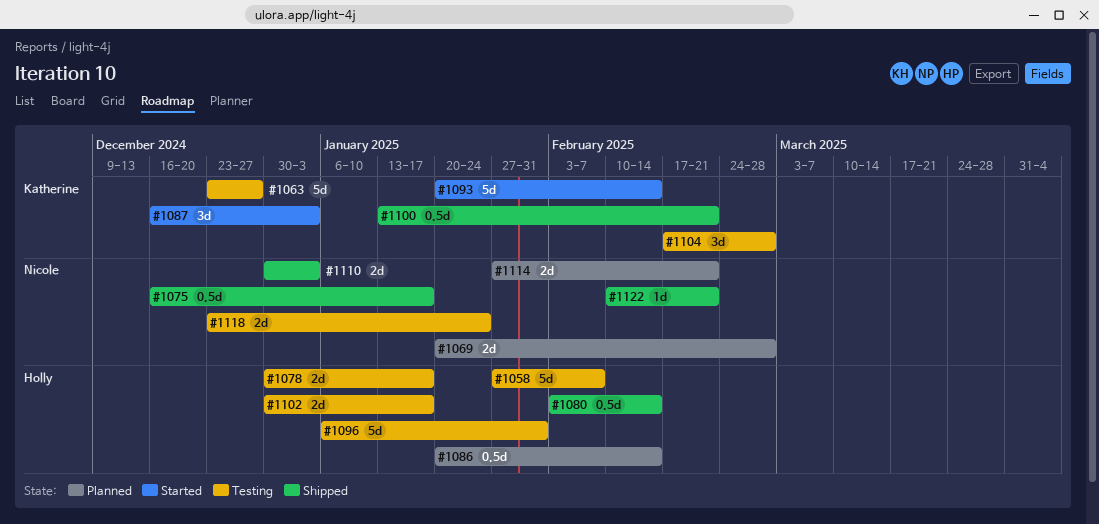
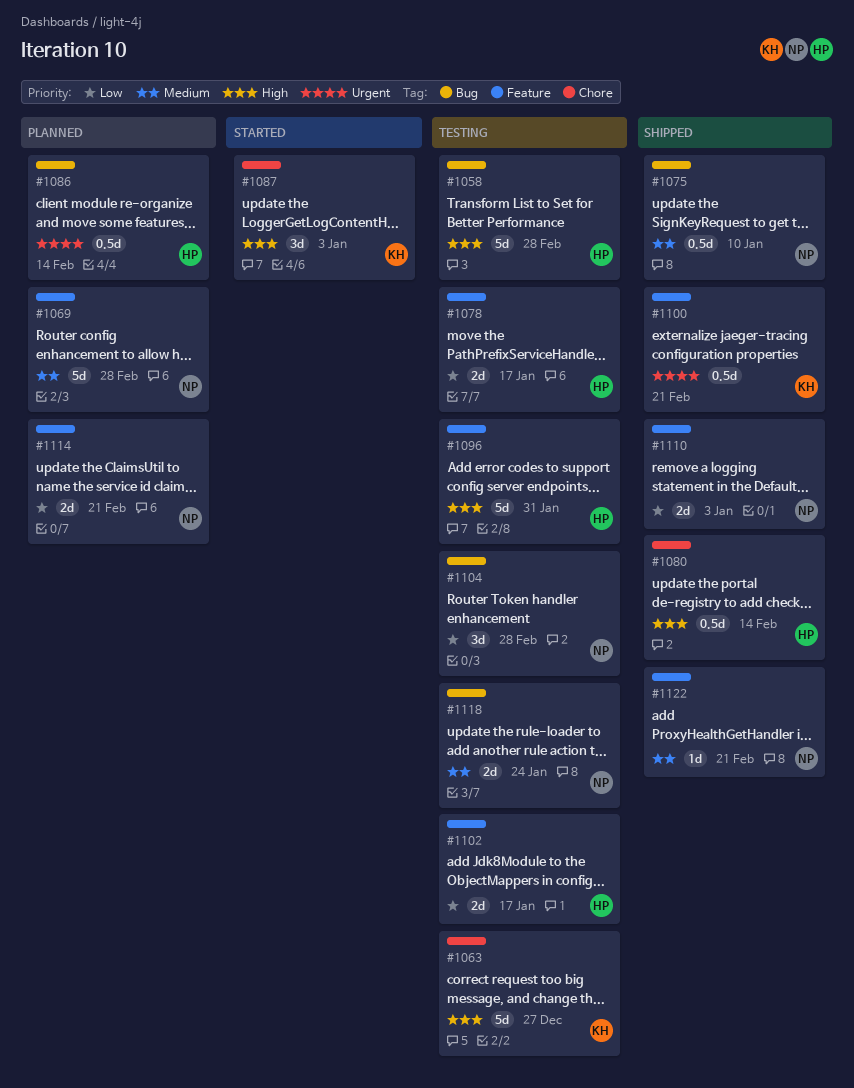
#1058, due: Feb 7 -> Feb 28
#1069, estimate: 2d -> 5d
#1075, due: Jan 17 -> Jan 10
#1093: present -> none
#1104, owner: Katherine -> Nicole

